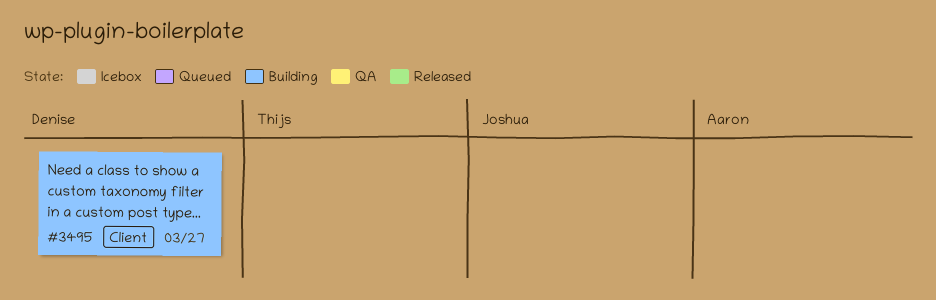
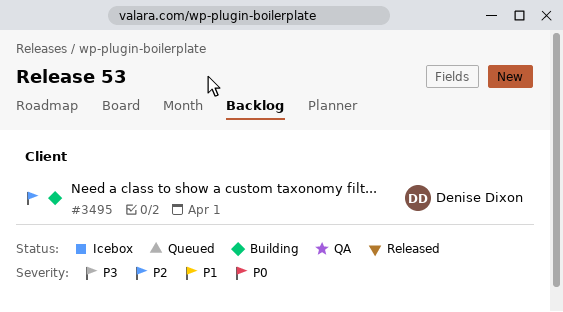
#3495, due: Mar 27 -> Apr 1

